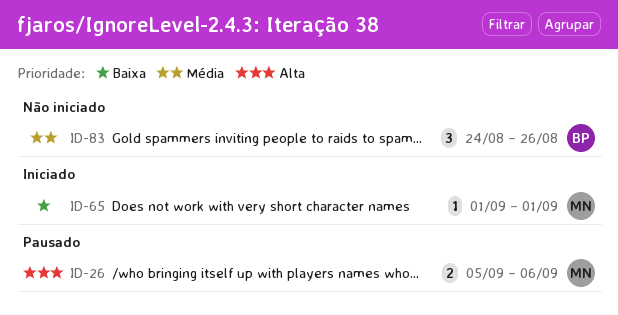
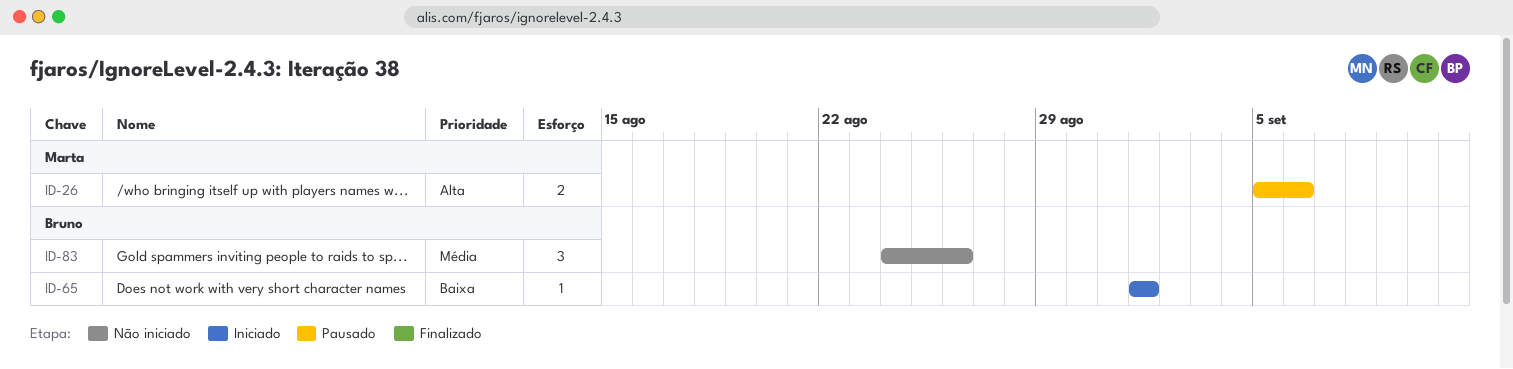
ID-65, owner: Marta -> Bruno

